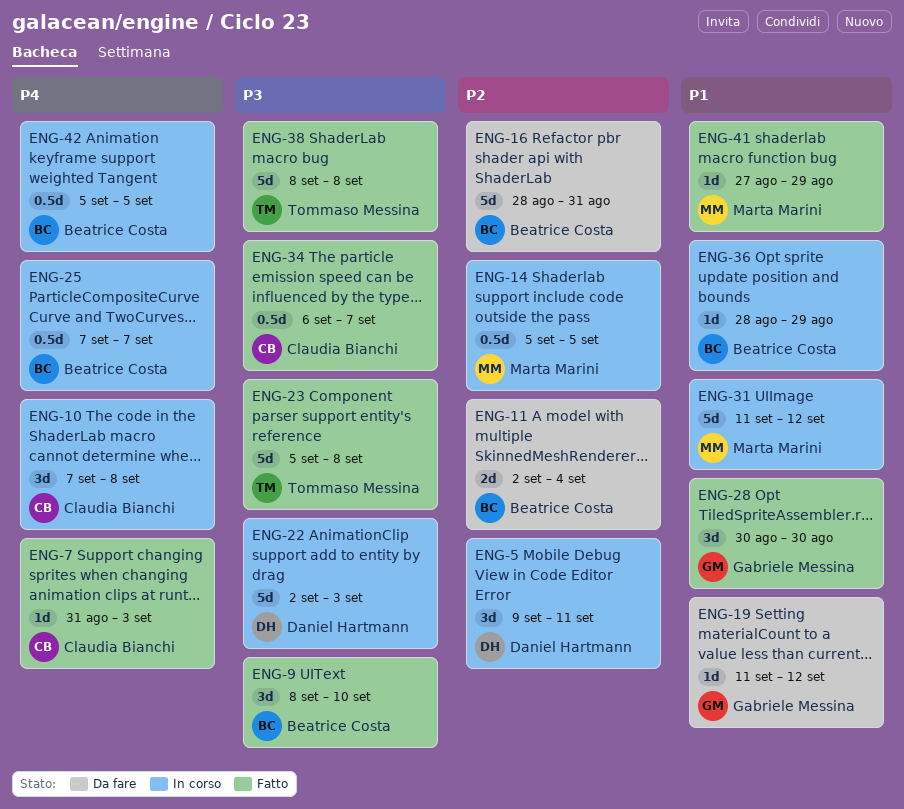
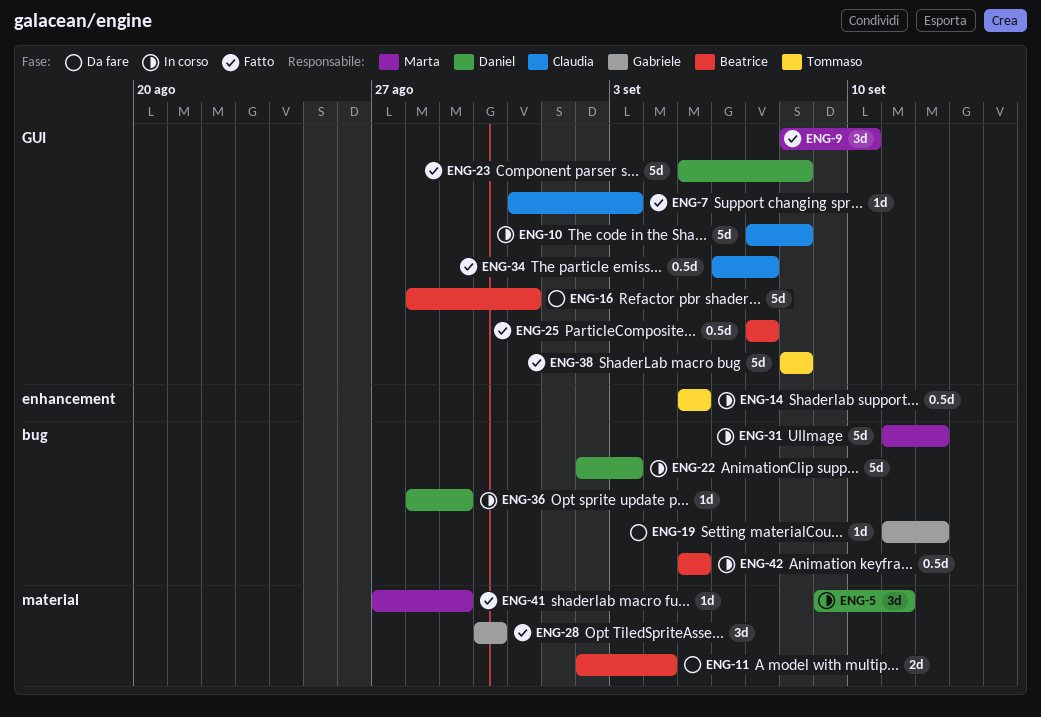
ENG-9, owner: Beatrice Costa -> Marta Marini
ENG-10, estimate: 3d -> 5d
ENG-14, owner: Marta Marini -> Tommaso Messina
ENG-23, owner: Tommaso Messina -> Daniel Hartmann
ENG-25, status: In corso -> Fatto
ENG-36, owner: Beatrice Costa -> Daniel Hartmann

